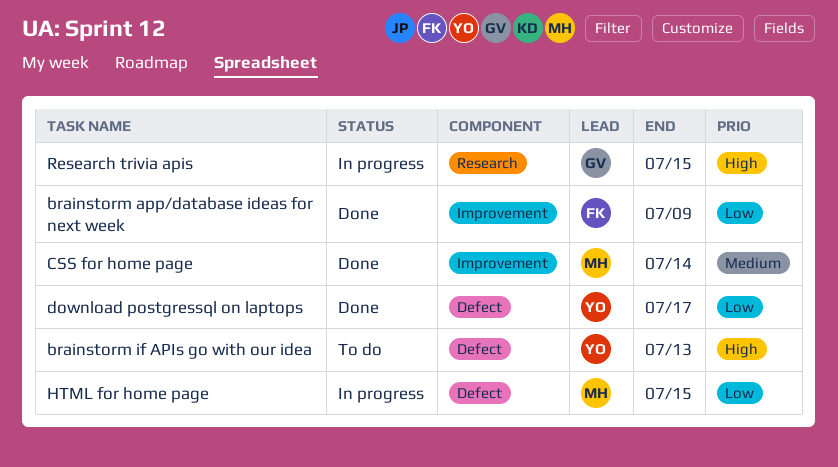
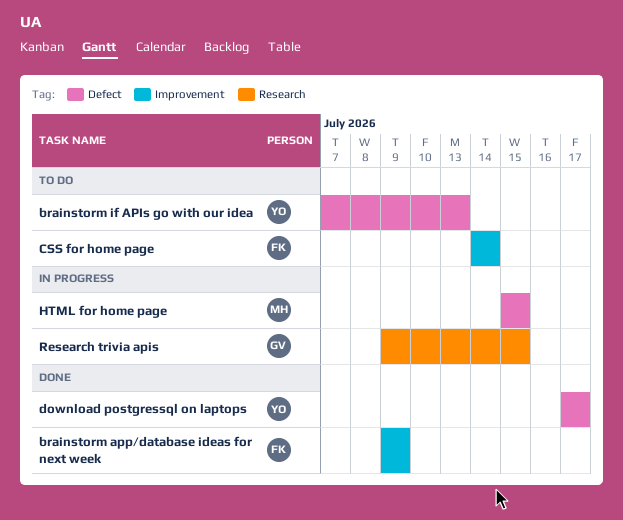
CSS for home page, status: Done -> To do
CSS for home page, owner: MH -> FK

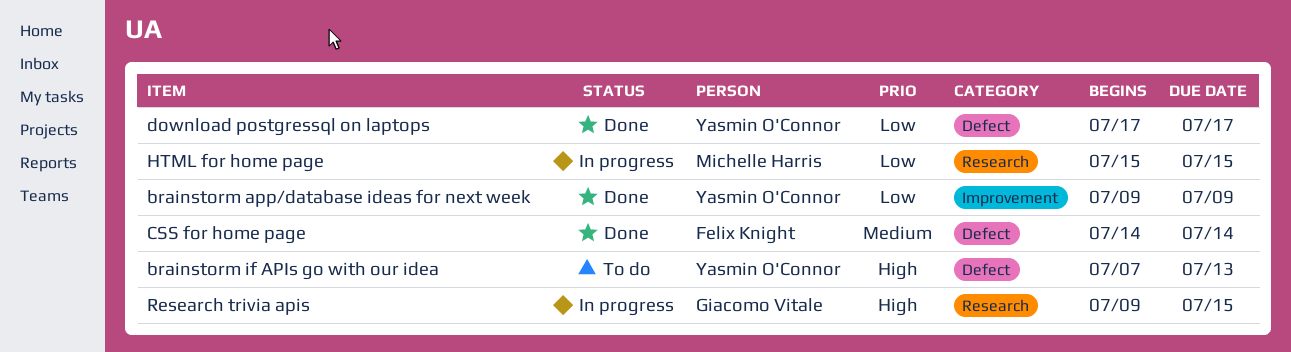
brainstorm app/database ideas for next week, owner: Felix Knight -> Yasmin O'Connor
CSS for home page, status: To do -> Done
CSS for home page, label: Improvement -> Defect
HTML for home page, label: Defect -> Research

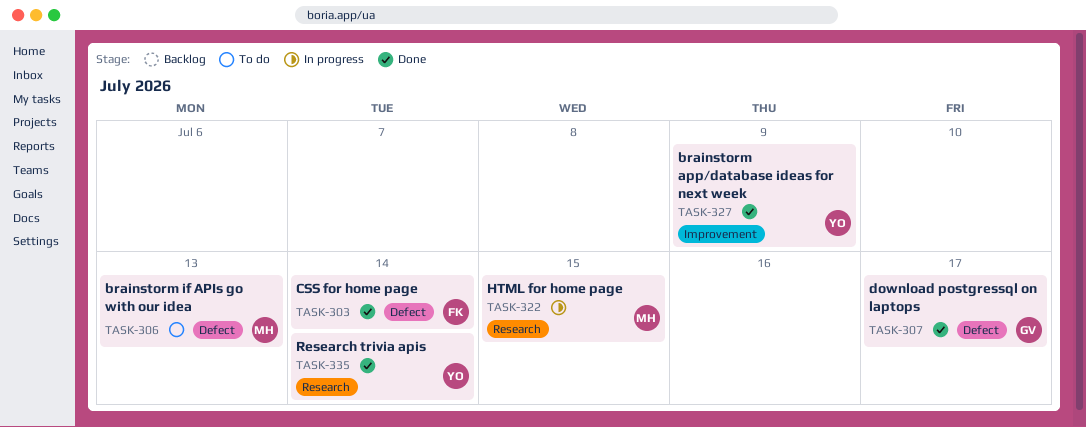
brainstorm if APIs go with our idea, owner: Yasmin O'Connor -> Michelle Harris
download postgressql on laptops, owner: Yasmin O'Connor -> Giacomo Vitale
Research trivia apis, status: In progress -> Done
Research trivia apis, owner: Giacomo Vitale -> Yasmin O'Connor
Research trivia apis, due: Jul 15 -> Jul 14

